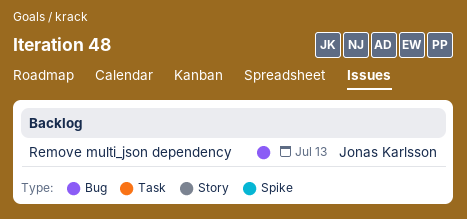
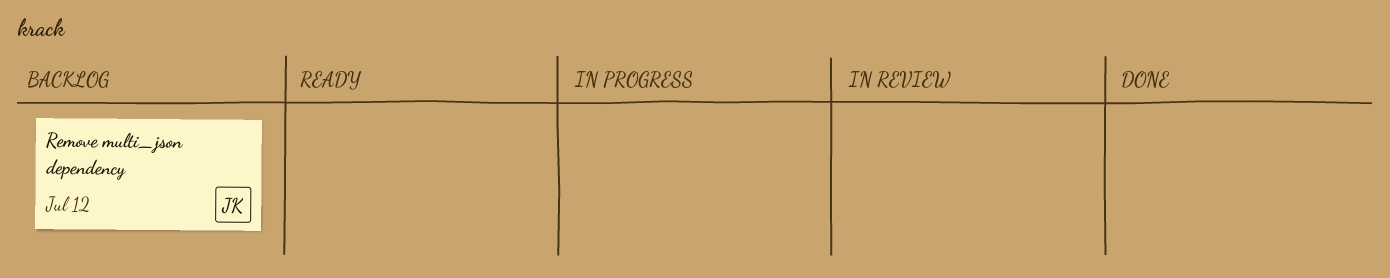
Remove multi_json dependency, due: Jul 13 -> Jul 12

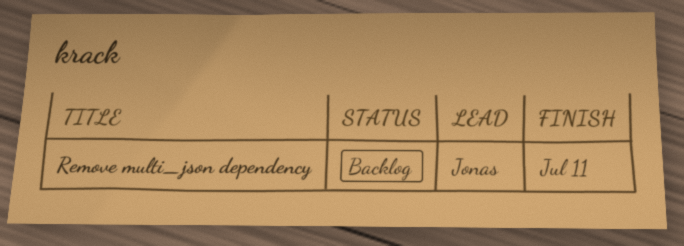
Remove multi_json dependency, due: Jul 12 -> Jul 11

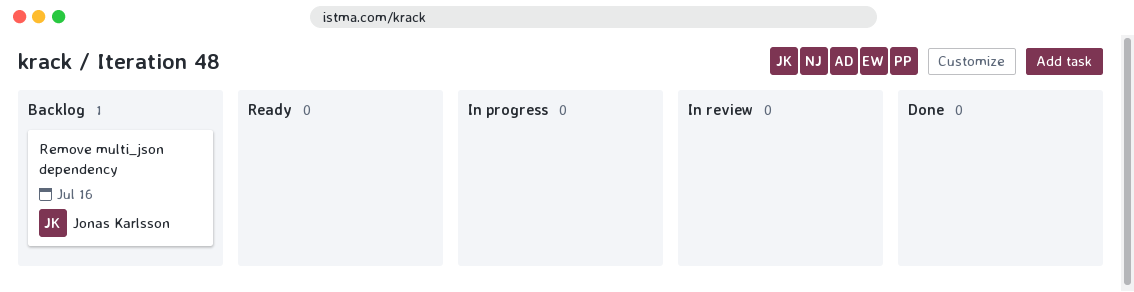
Remove multi_json dependency, due: Jul 11 -> Jul 16

